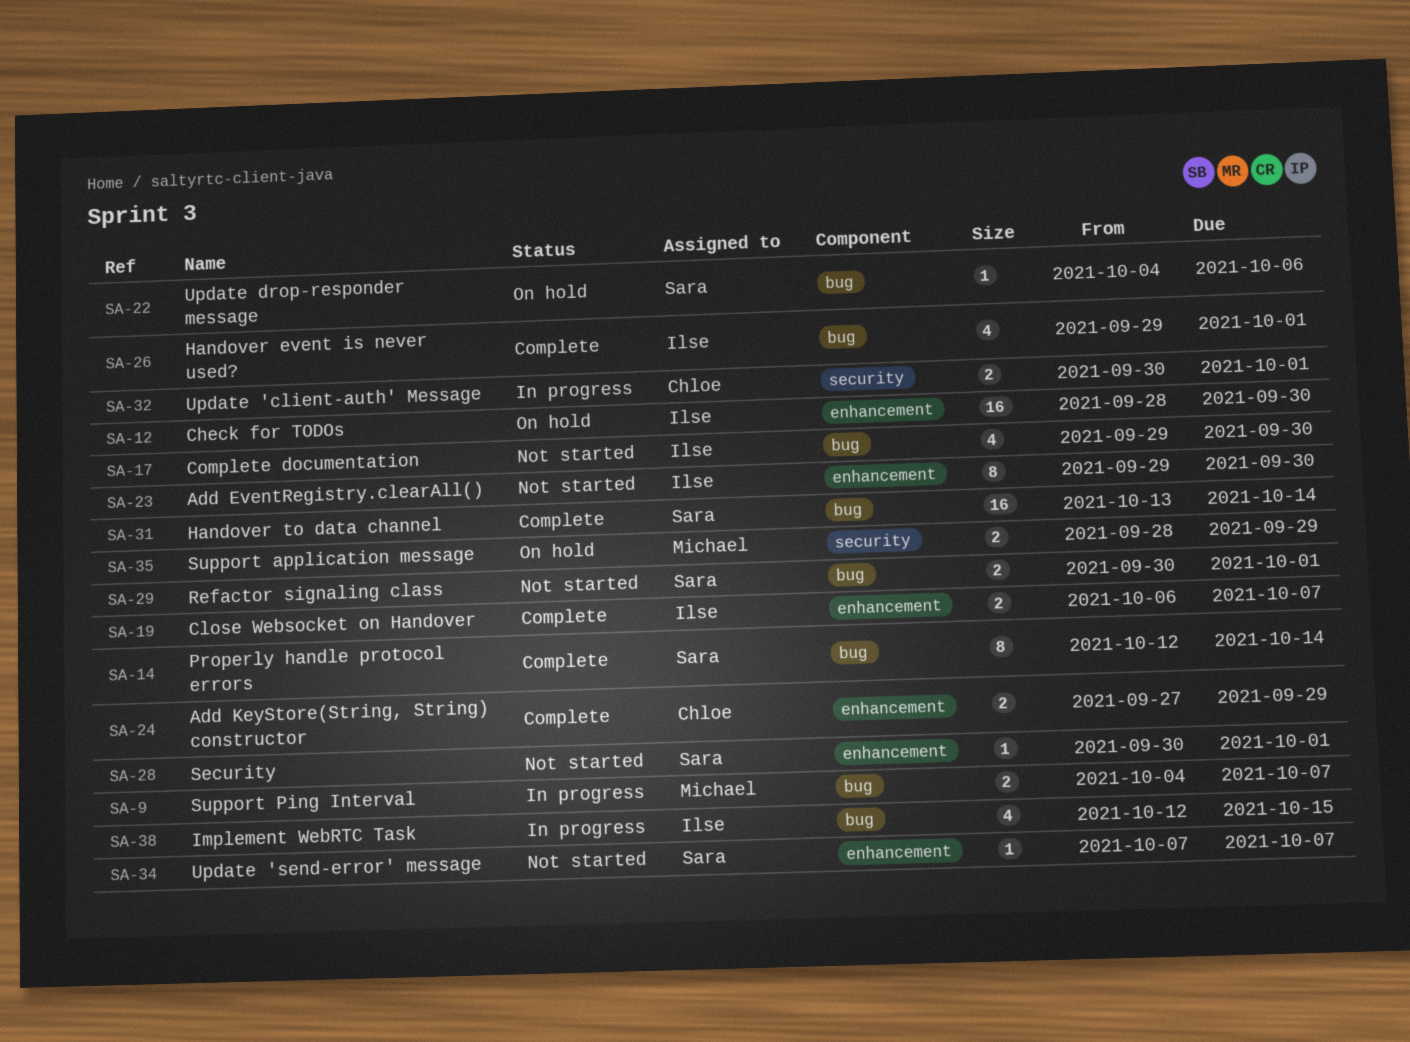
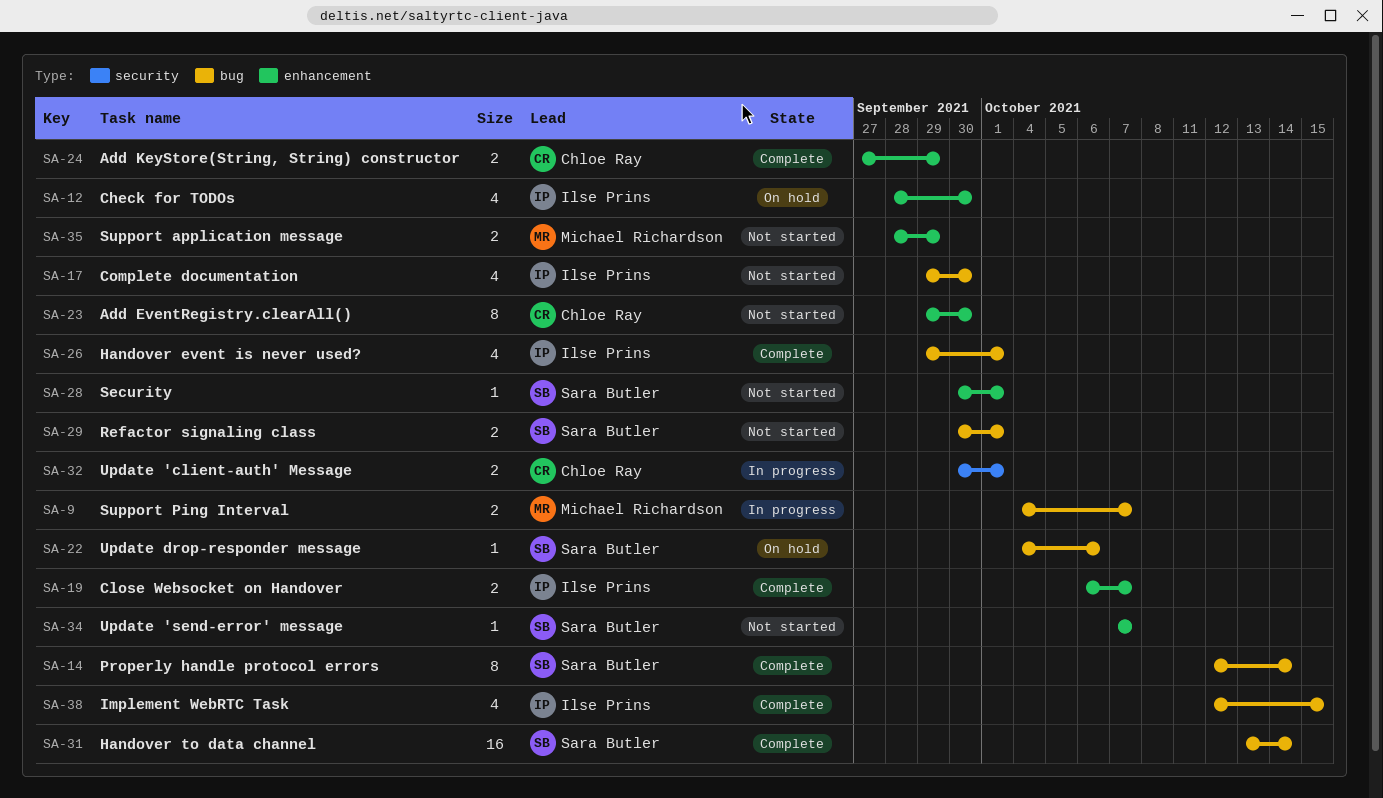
SA-12, estimate: 16 -> 4
SA-23, owner: Ilse Prins -> Chloe Ray
SA-35, status: On hold -> Not started
SA-35, label: security -> enhancement
SA-38, status: In progress -> Complete

